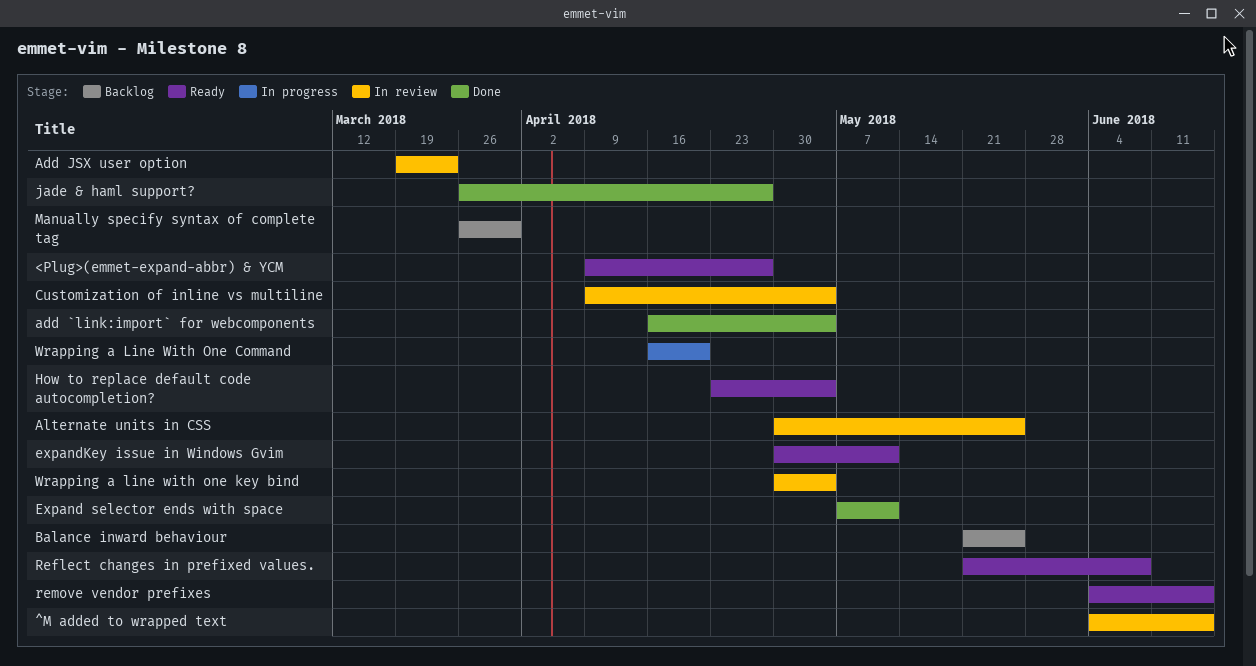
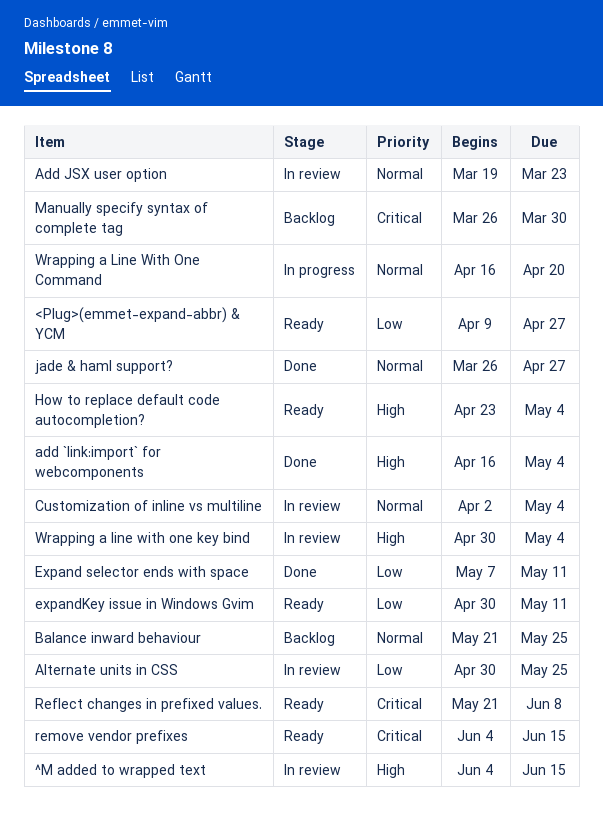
Customization of inline vs multiline, start: Apr 9 -> Apr 2

